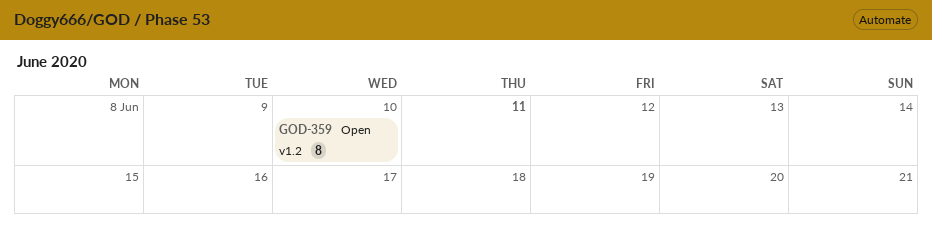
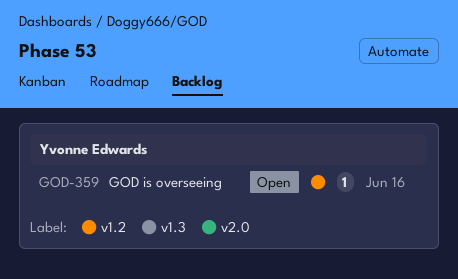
GOD-359, estimate: 8 -> 1
GOD-359, due: Jun 10 -> Jun 16

